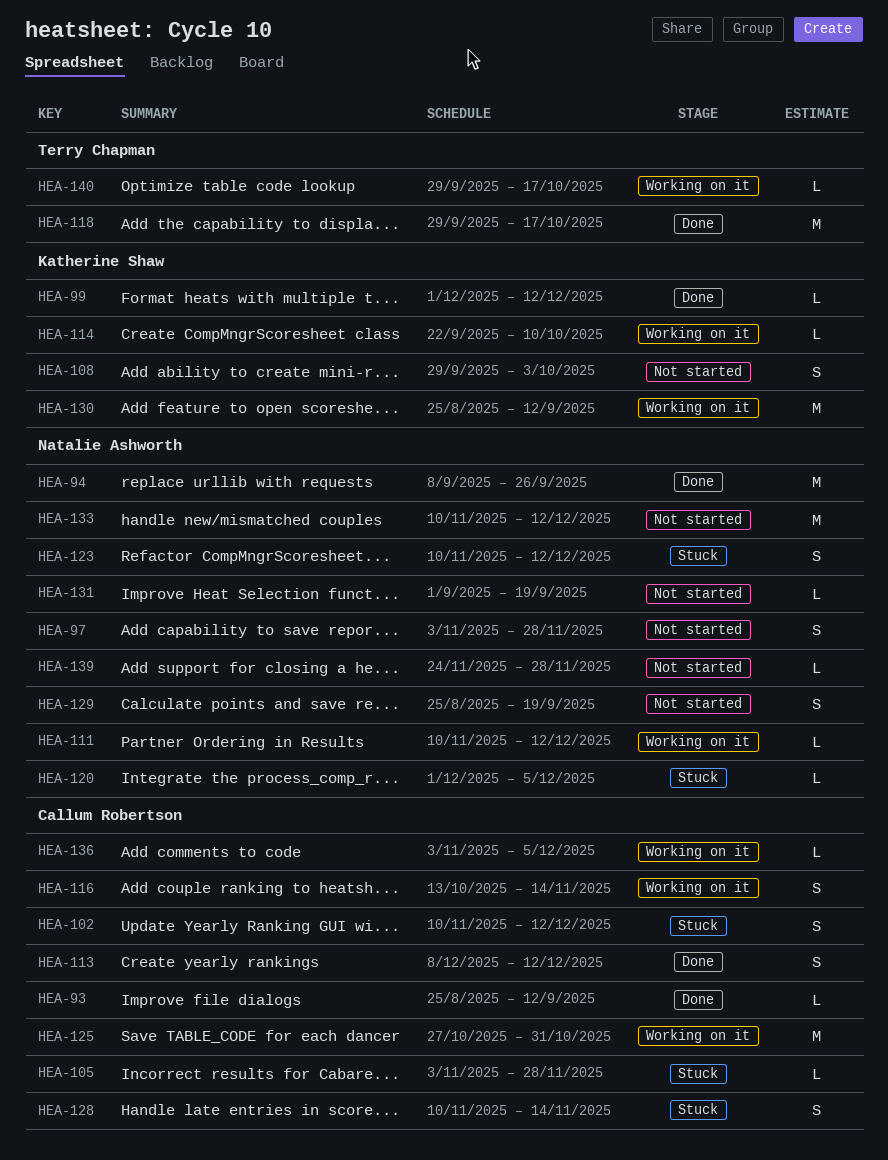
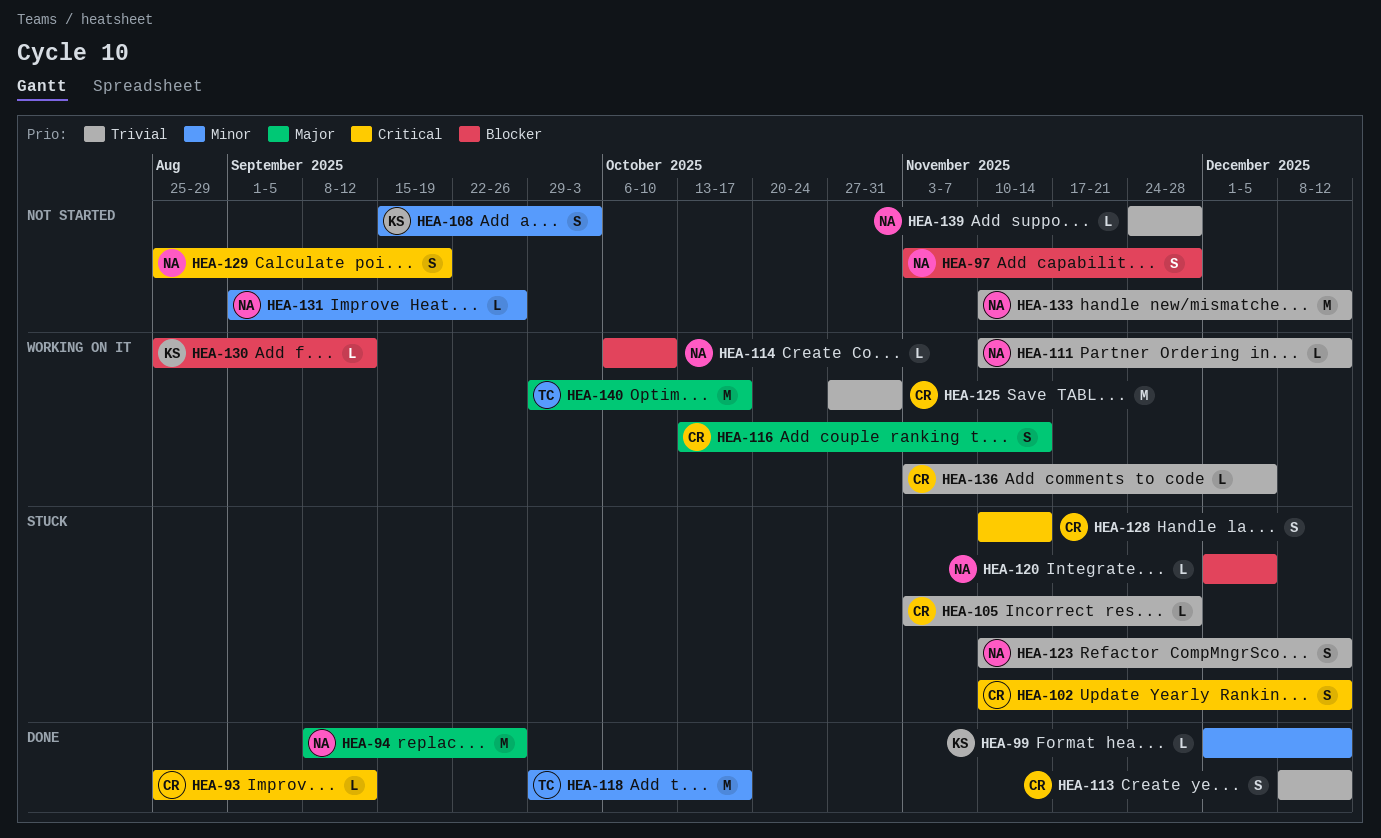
HEA-108, start: Sep 29 -> Sep 15
HEA-114, owner: Katherine Shaw -> Natalie Ashworth
HEA-114, start: Sep 22 -> Oct 6
HEA-130, estimate: M -> L
HEA-131, due: Sep 19 -> Sep 26
HEA-140, estimate: L -> M

